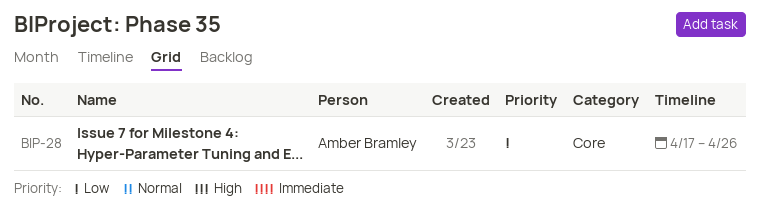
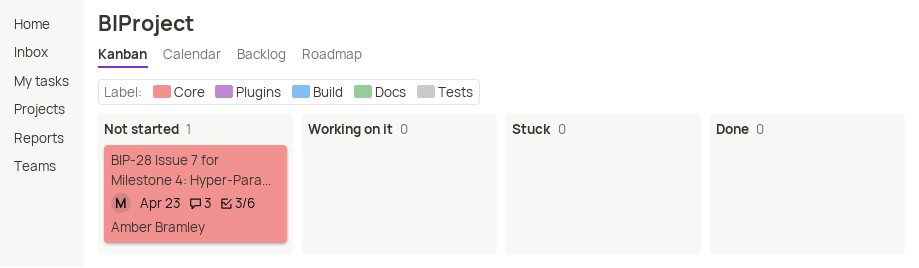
BIP-28, due: Apr 26 -> Apr 23

